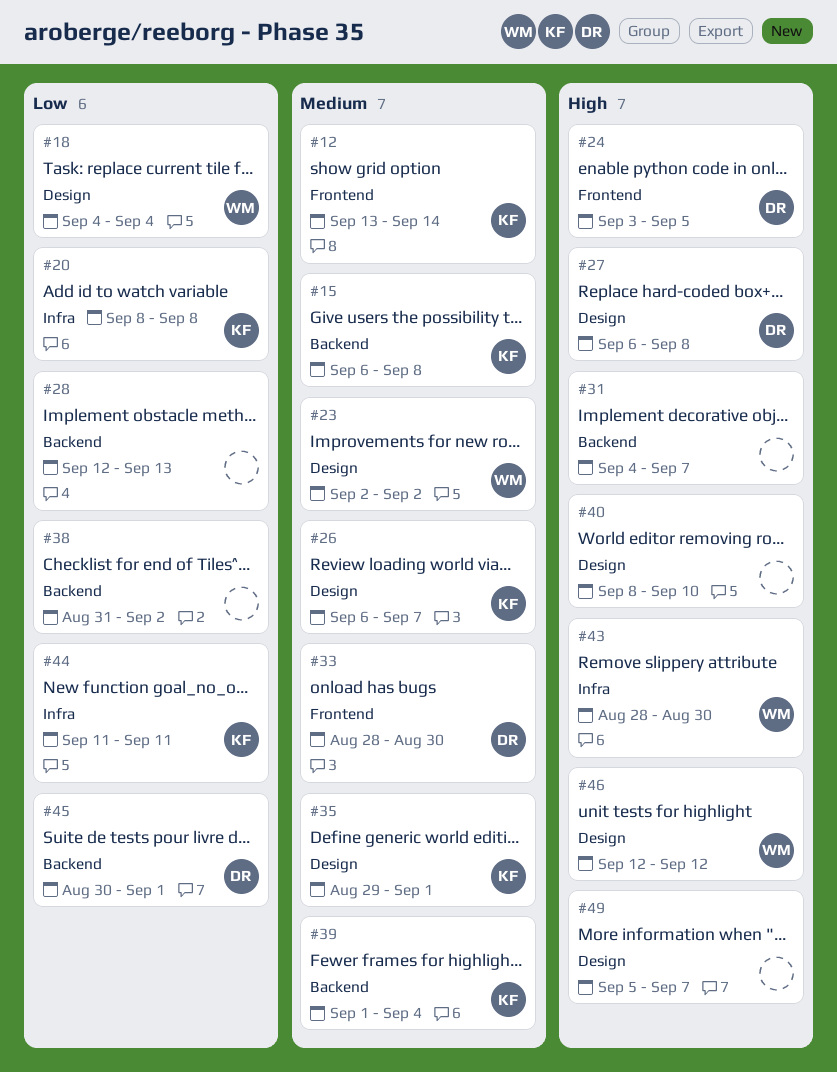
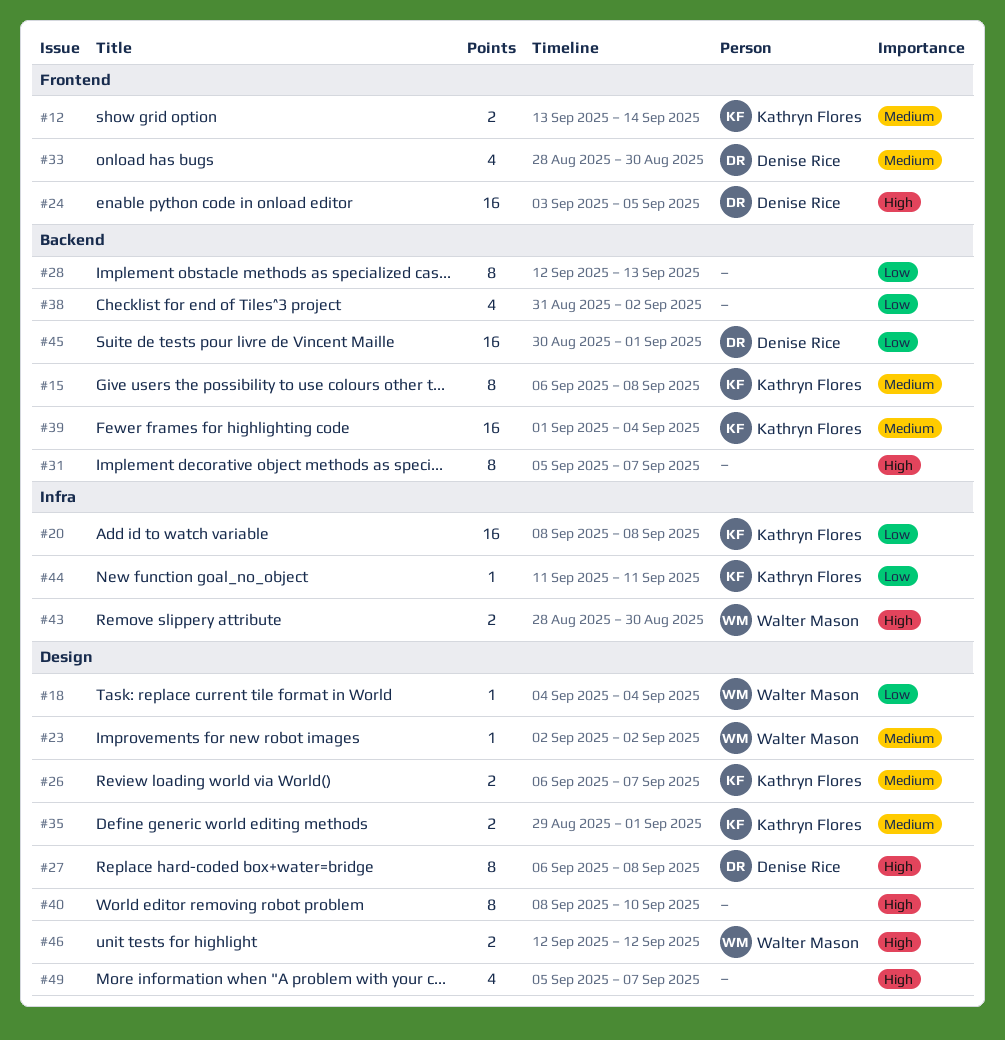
#31, start: Sep 4 -> Sep 5

